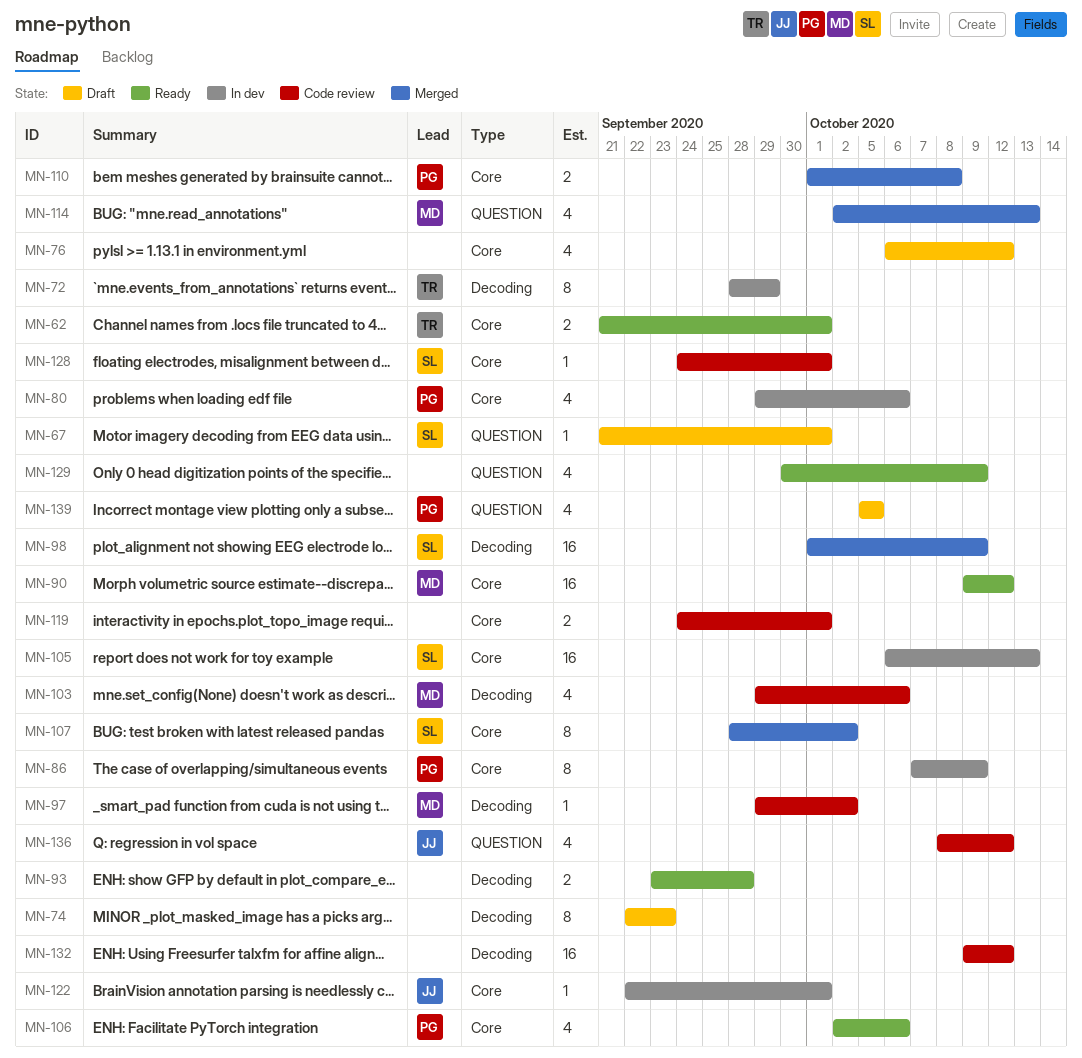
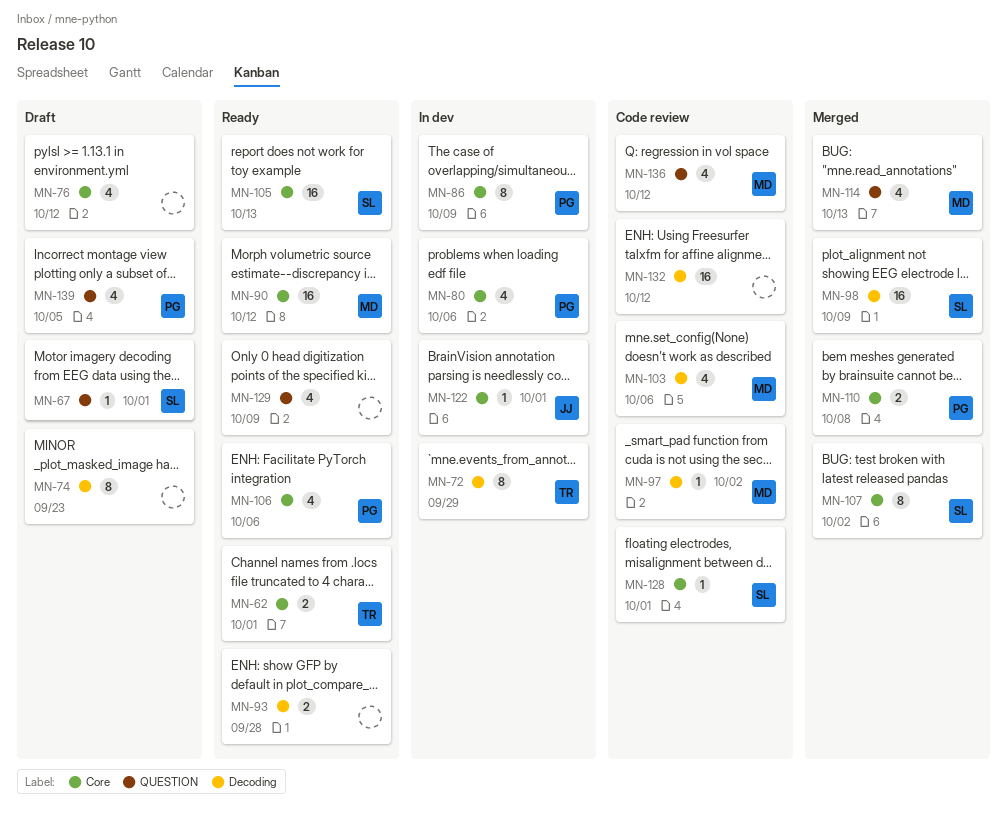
MN-105, status: In dev -> Ready
MN-119: present -> none
MN-136, owner: JJ -> MD

